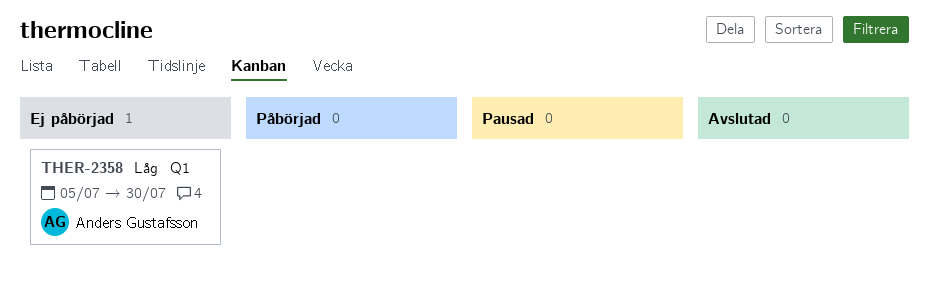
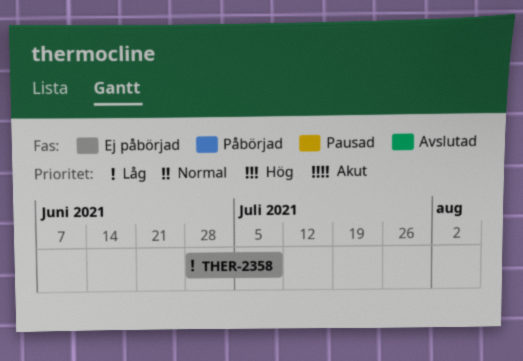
THER-2358, start: Jul 5 -> Jun 28
THER-2358, due: Jul 30 -> Jul 9

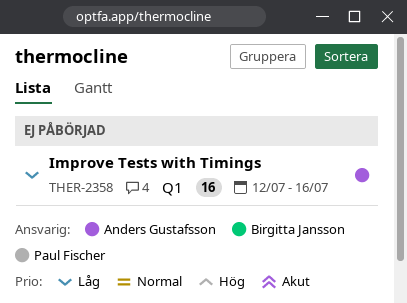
THER-2358, start: Jun 28 -> Jul 12
THER-2358, due: Jul 9 -> Jul 16

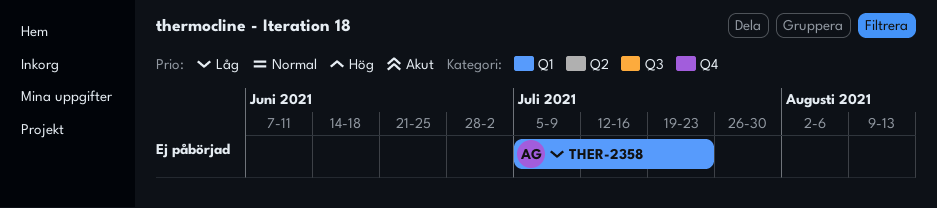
THER-2358, start: Jul 12 -> Jul 5
THER-2358, due: Jul 16 -> Jul 23

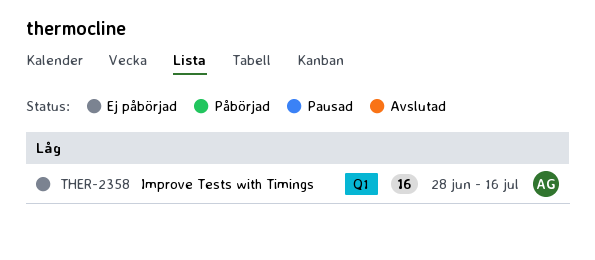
THER-2358, start: Jul 5 -> Jun 28
THER-2358, due: Jul 23 -> Jul 16

